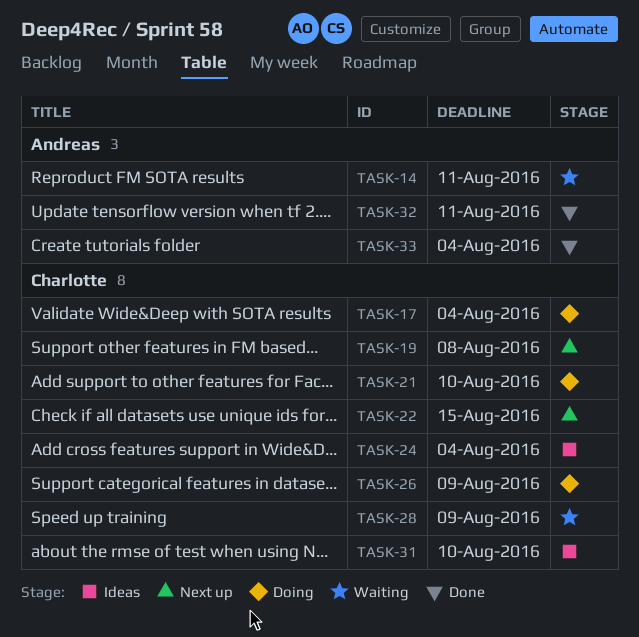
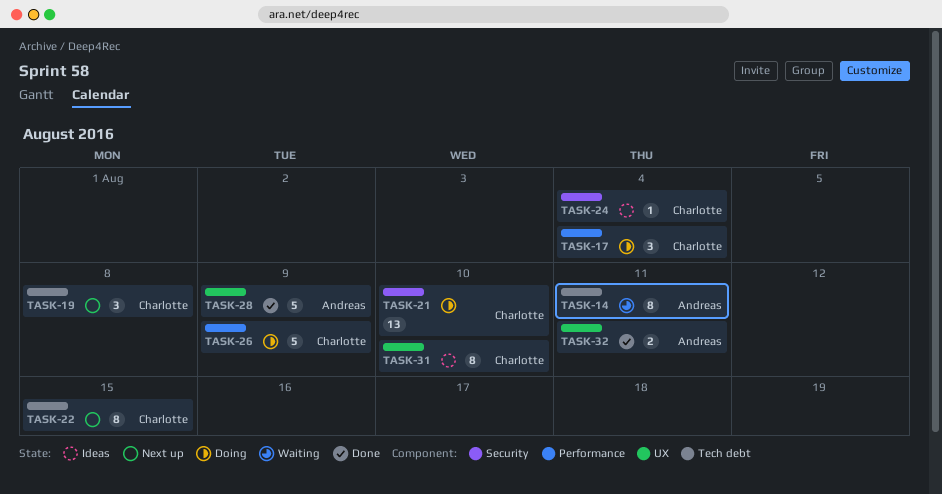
TASK-28, status: Waiting -> Done
TASK-28, owner: Charlotte -> Andreas
TASK-33: present -> none

